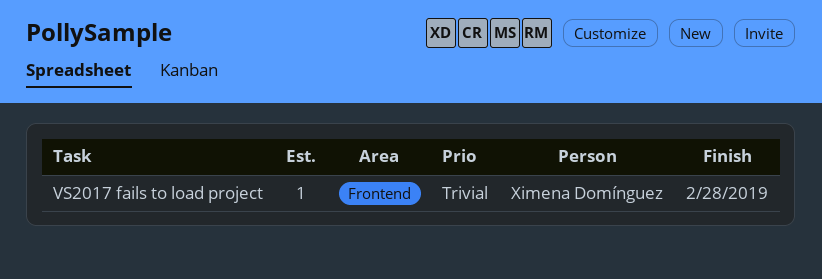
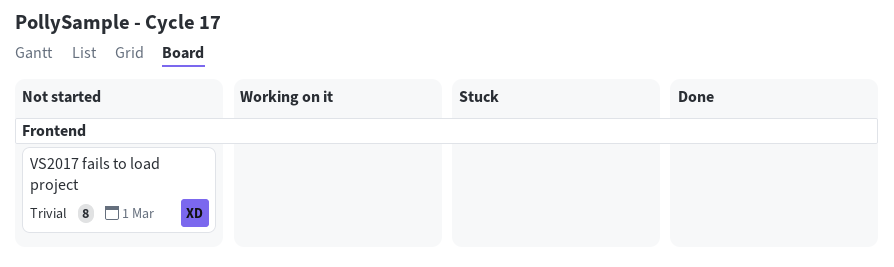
VS2017 fails to load project, estimate: 1 -> 8
VS2017 fails to load project, due: Feb 28 -> Mar 1

